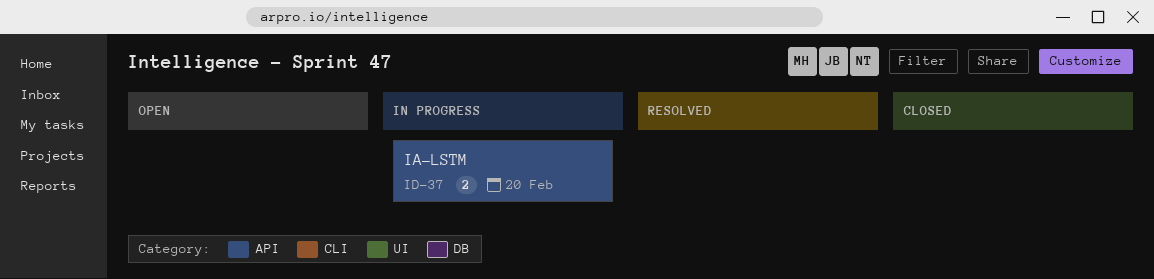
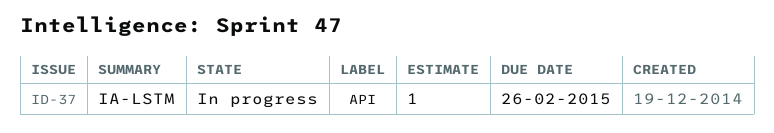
ID-37, estimate: 2 -> 1
ID-37, due: Feb 20 -> Feb 26

